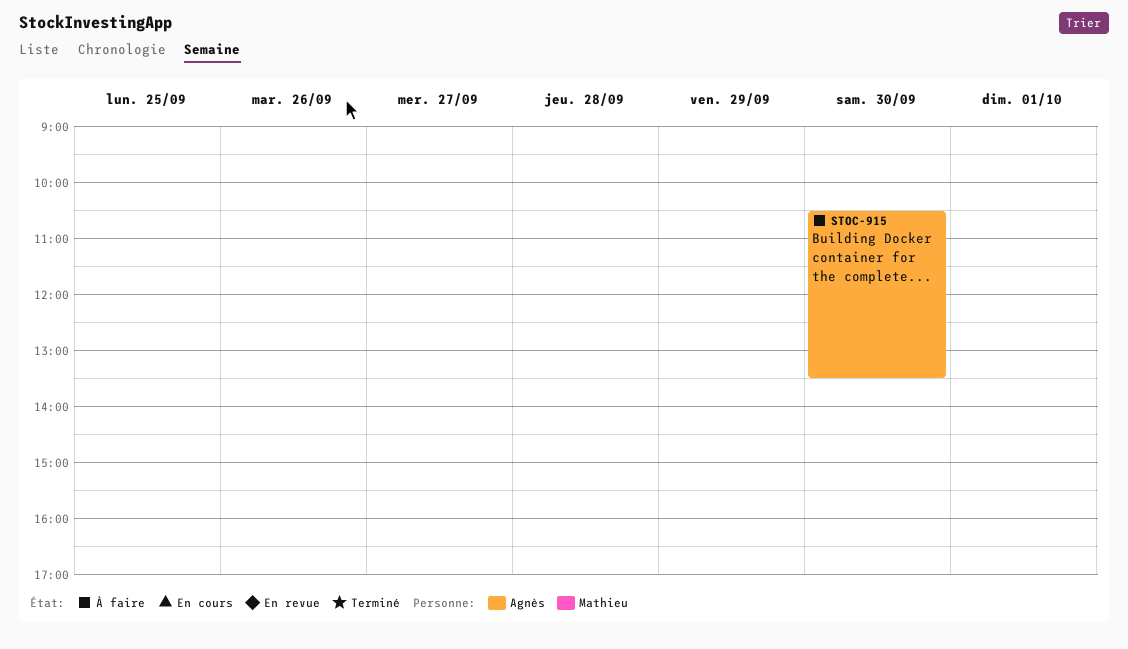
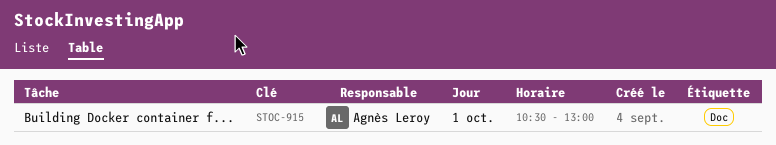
STOC-915, day: Sep 30 -> Oct 1
STOC-915, ends: 13:30 -> 13:00

